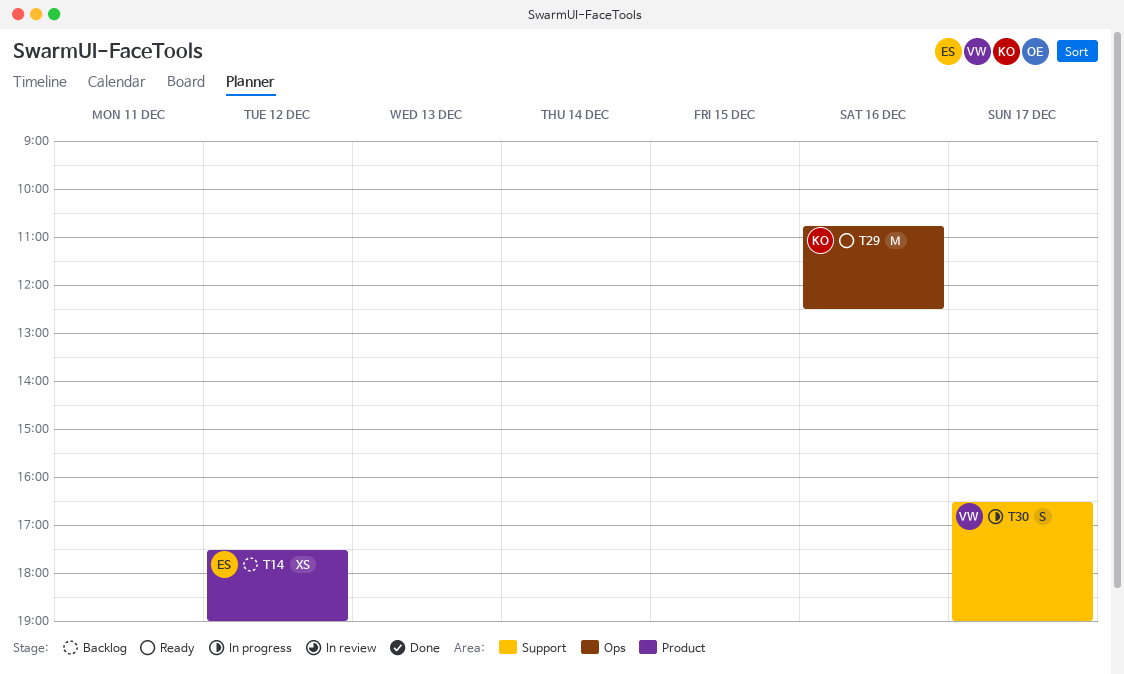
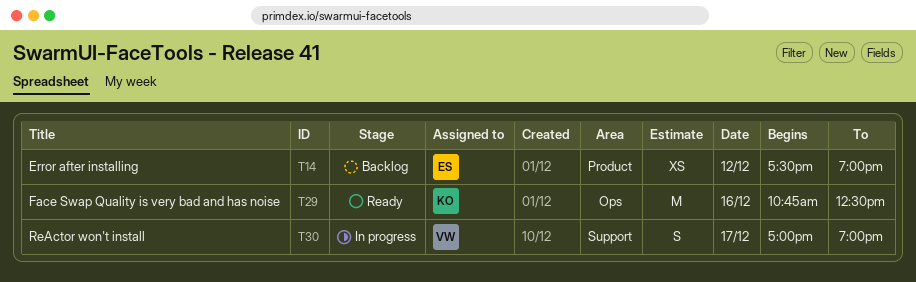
T30, begins: 16:30 -> 17:00

